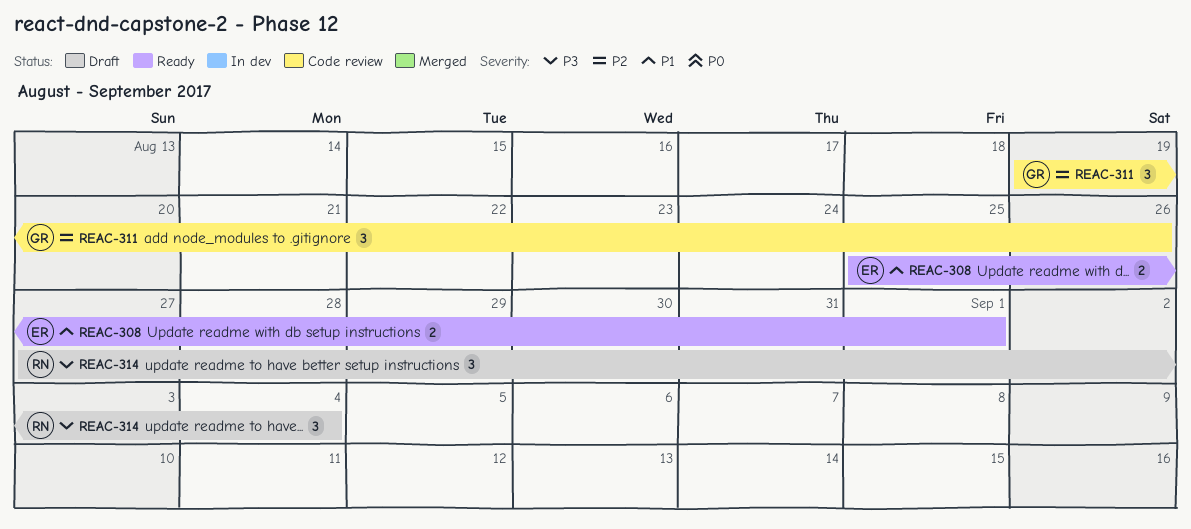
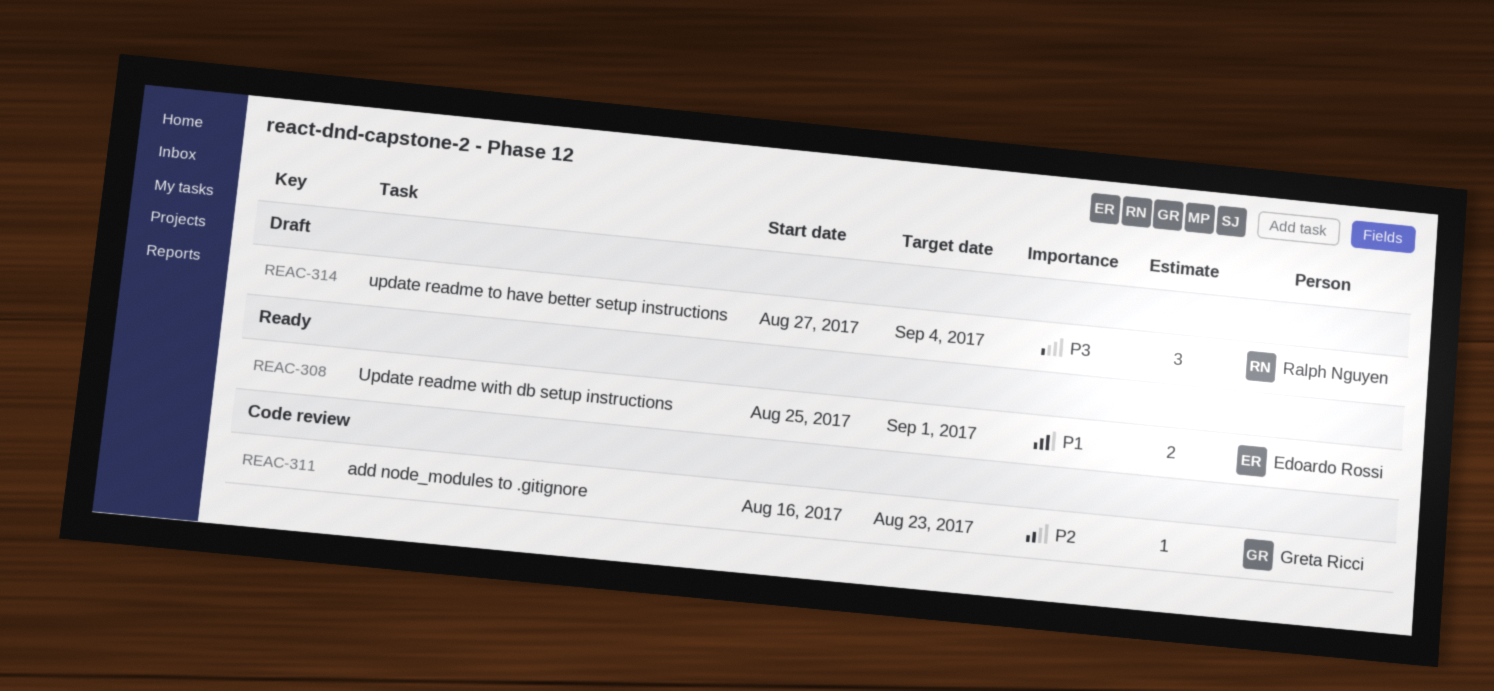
REAC-311, estimate: 3 -> 1
REAC-311, start: Aug 19 -> Aug 16
REAC-311, due: Aug 26 -> Aug 23

